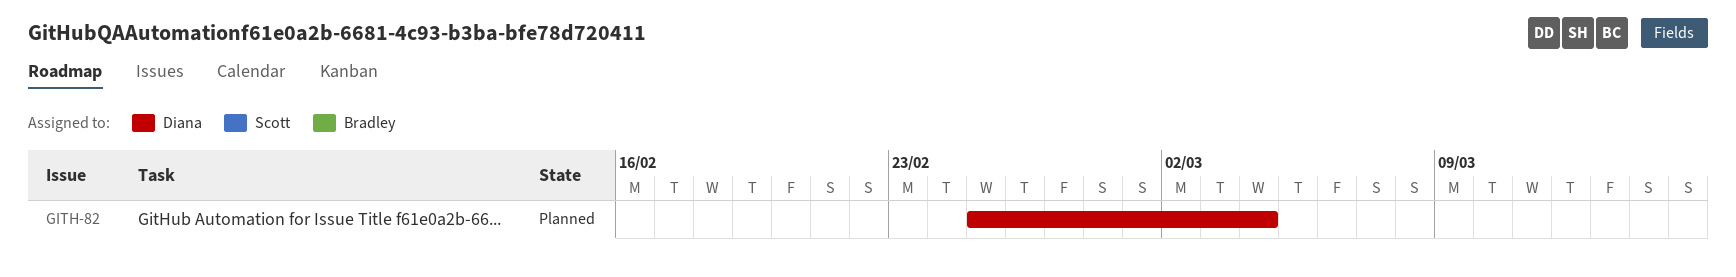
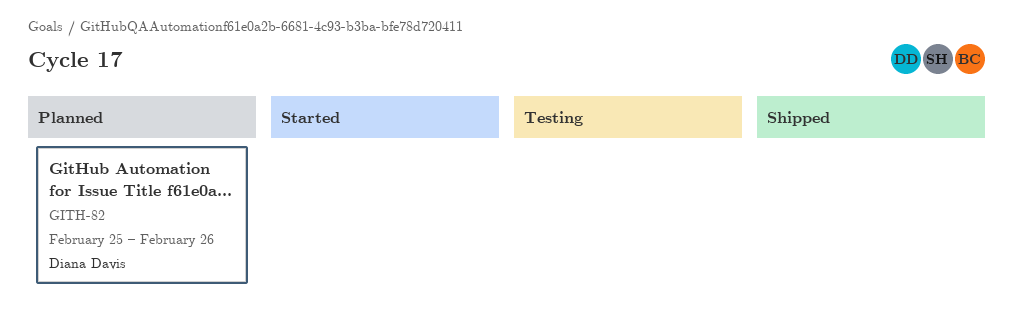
GITH-82, due: Mar 4 -> Feb 26

